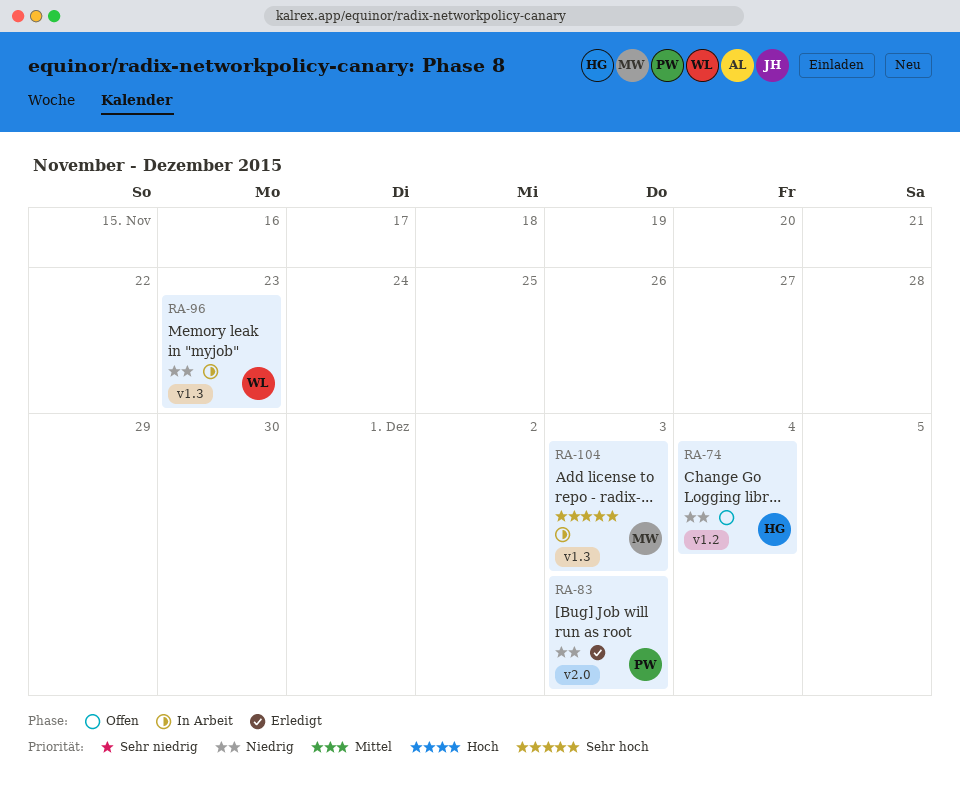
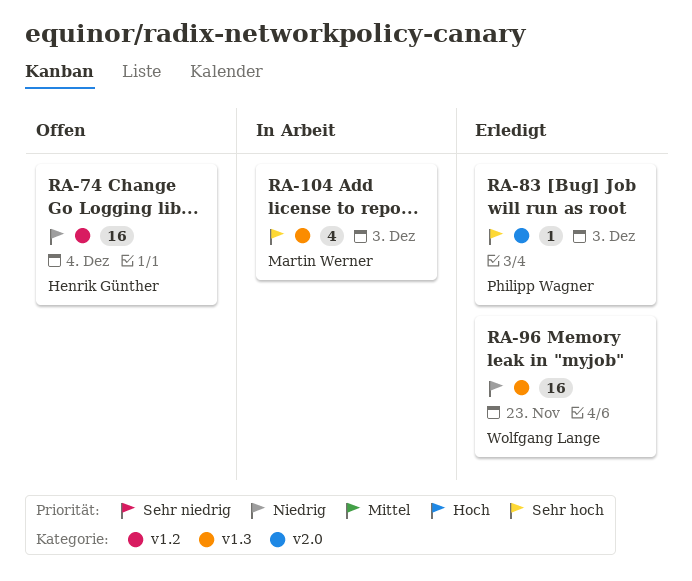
RA-83, priority: Niedrig -> Sehr hoch
RA-96, status: In Arbeit -> Erledigt

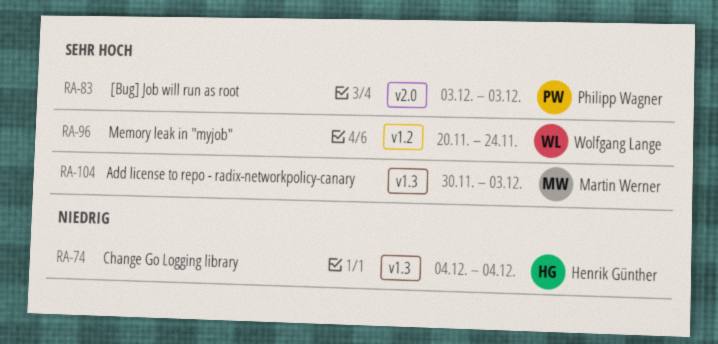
RA-74, label: v1.2 -> v1.3
RA-96, priority: Niedrig -> Sehr hoch
RA-96, label: v1.3 -> v1.2
RA-96, due: Nov 23 -> Nov 24

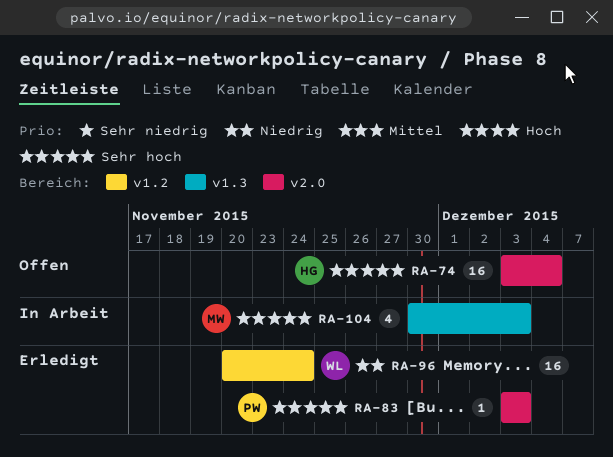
RA-74, priority: Niedrig -> Sehr hoch
RA-74, label: v1.3 -> v2.0
RA-74, start: Dec 4 -> Dec 3
RA-96, priority: Sehr hoch -> Niedrig

